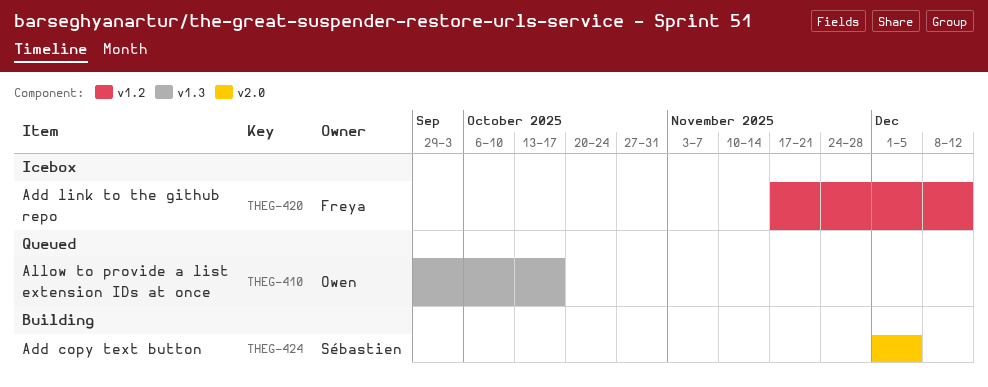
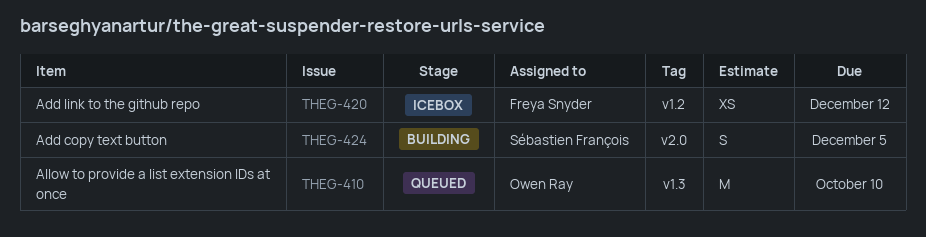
THEG-410, due: Oct 17 -> Oct 10

